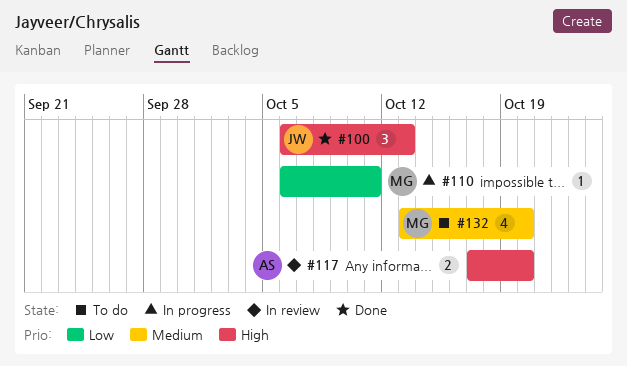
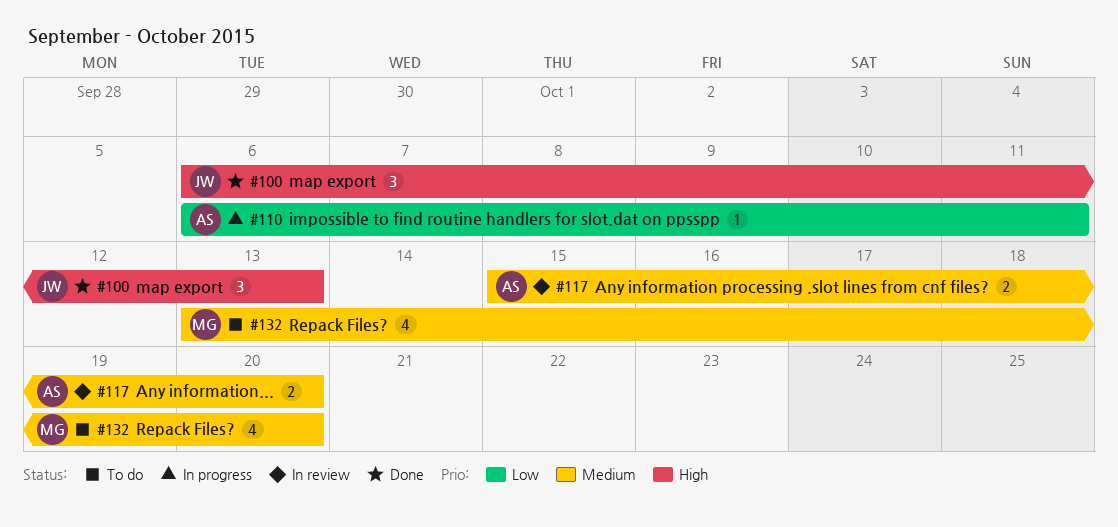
#110, owner: MG -> AS
#117, priority: High -> Medium
#117, start: Oct 17 -> Oct 15

